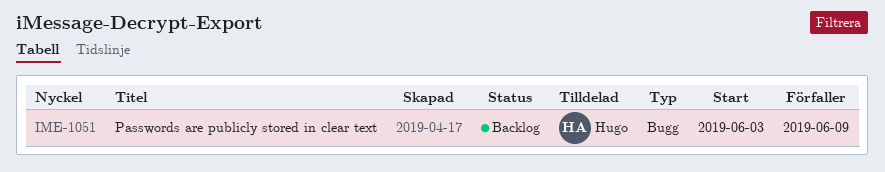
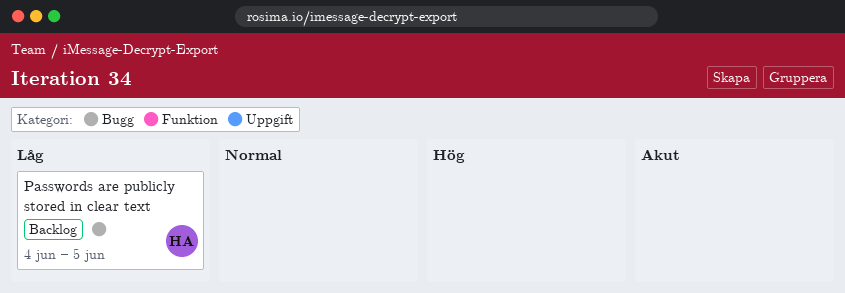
Passwords are publicly stored in clear text, start: Jun 3 -> Jun 4
Passwords are publicly stored in clear text, due: Jun 9 -> Jun 5

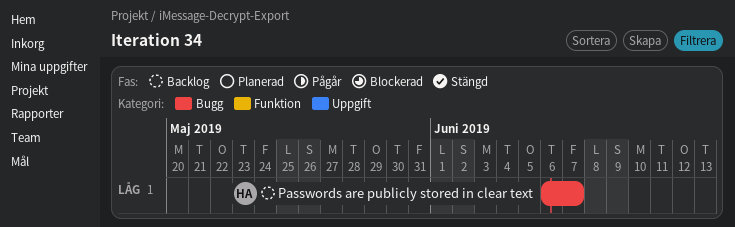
Passwords are publicly stored in clear text, start: Jun 4 -> Jun 6
Passwords are publicly stored in clear text, due: Jun 5 -> Jun 7

